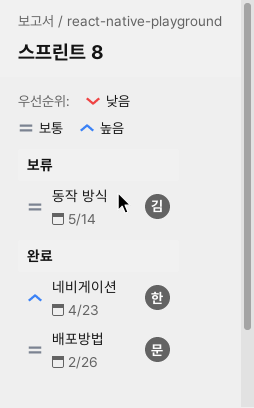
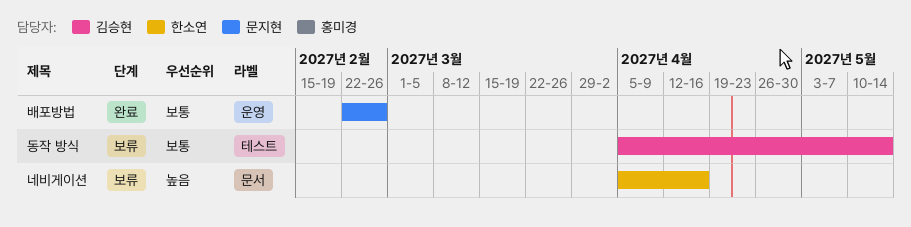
네비게이션, status: 완료 -> 보류
네비게이션, due: Apr 23 -> Apr 16

